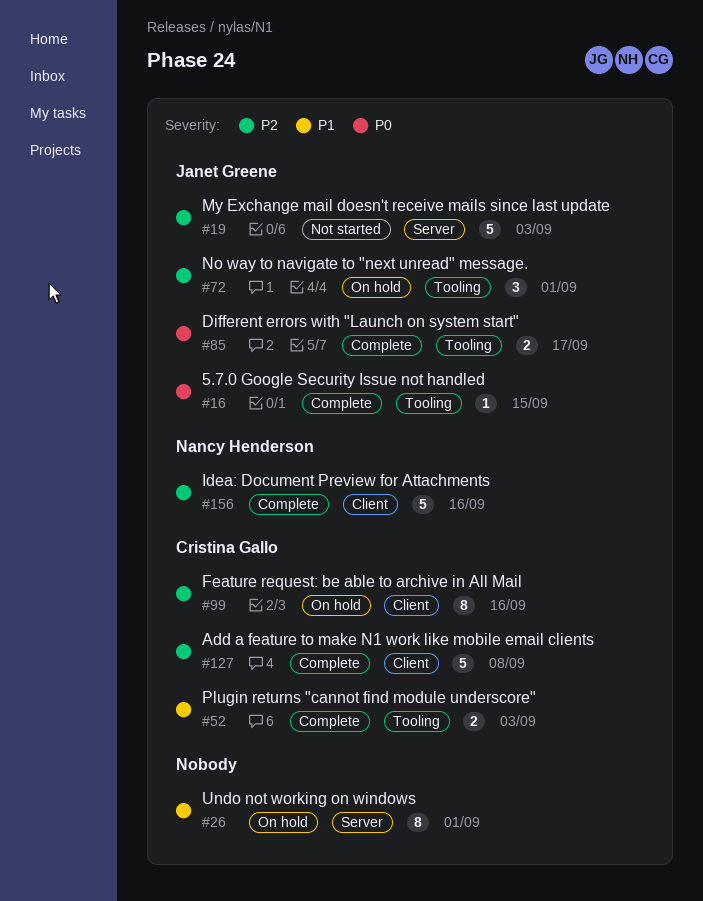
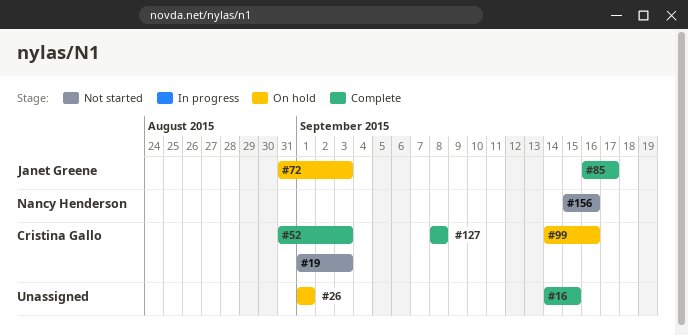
#16, owner: Janet Greene -> none
#19, owner: Janet Greene -> Cristina Gallo
#72, due: Sep 1 -> Sep 3
#156, status: Complete -> Not started

